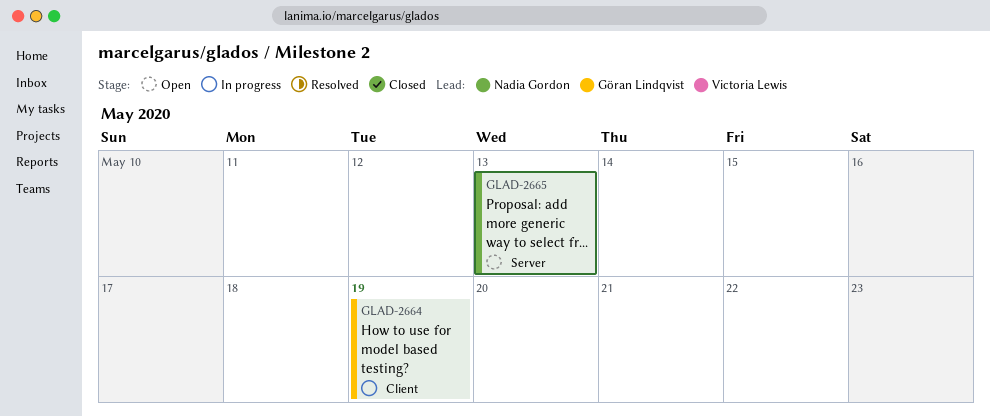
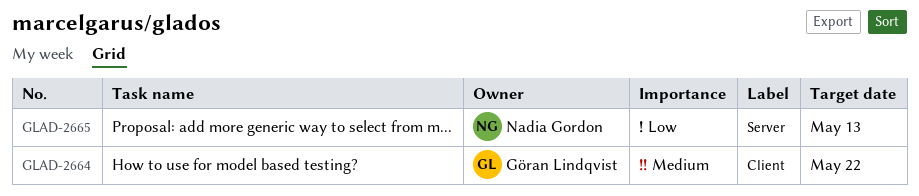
GLAD-2664, due: May 19 -> May 22

